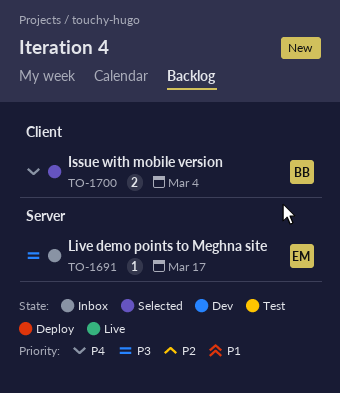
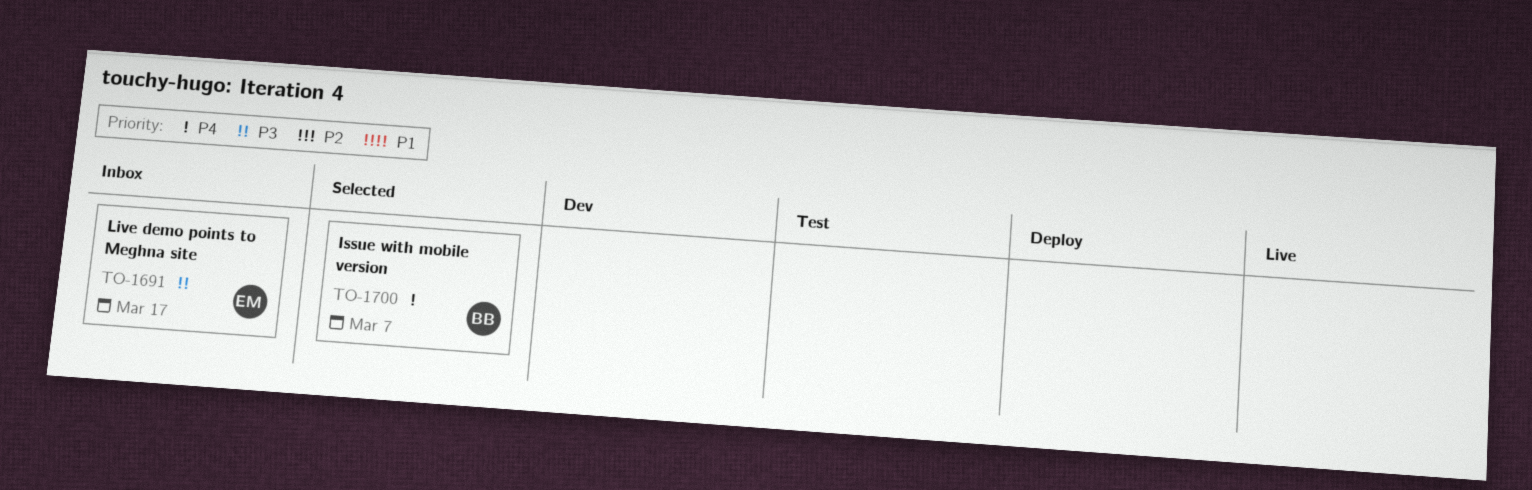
TO-1700, due: Mar 4 -> Mar 7

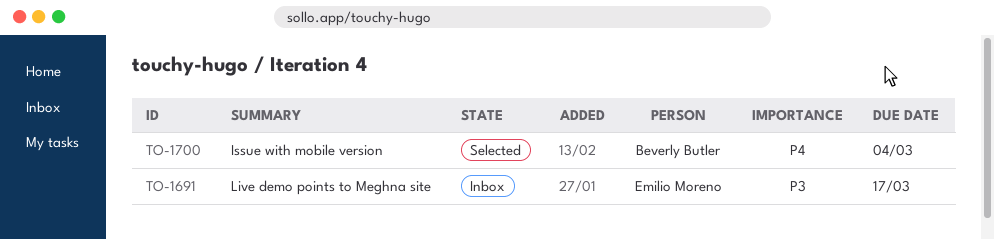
TO-1700, due: Mar 7 -> Mar 4

